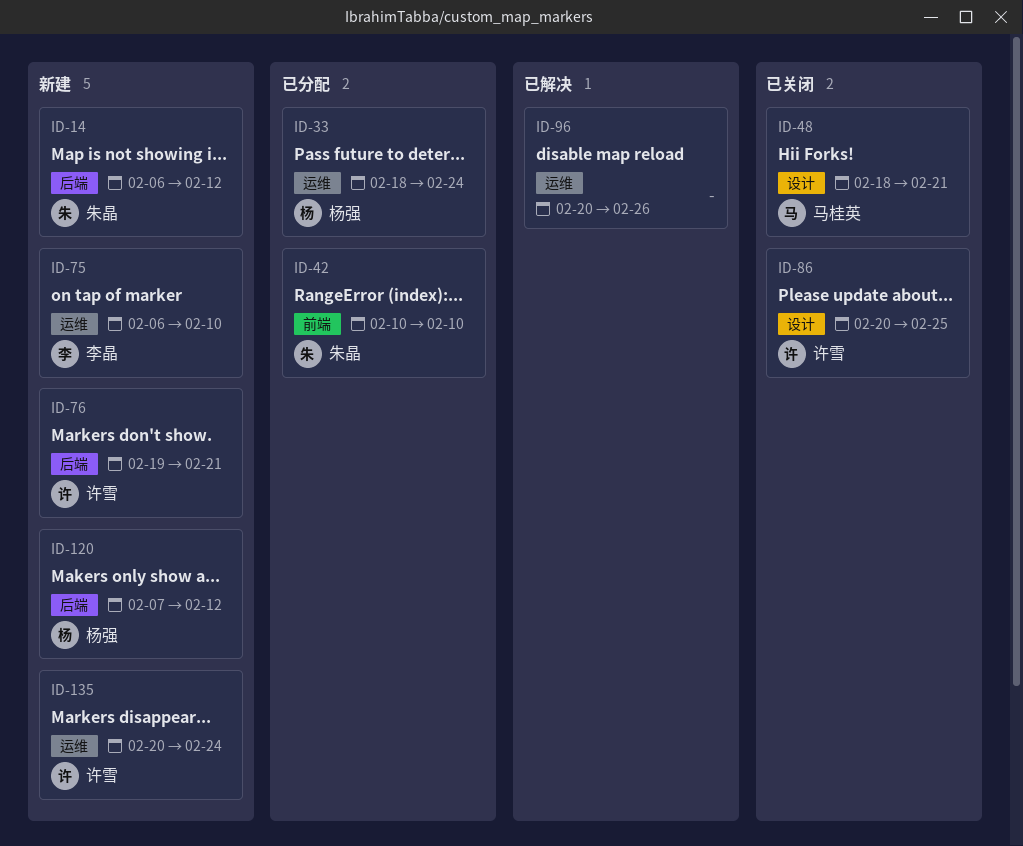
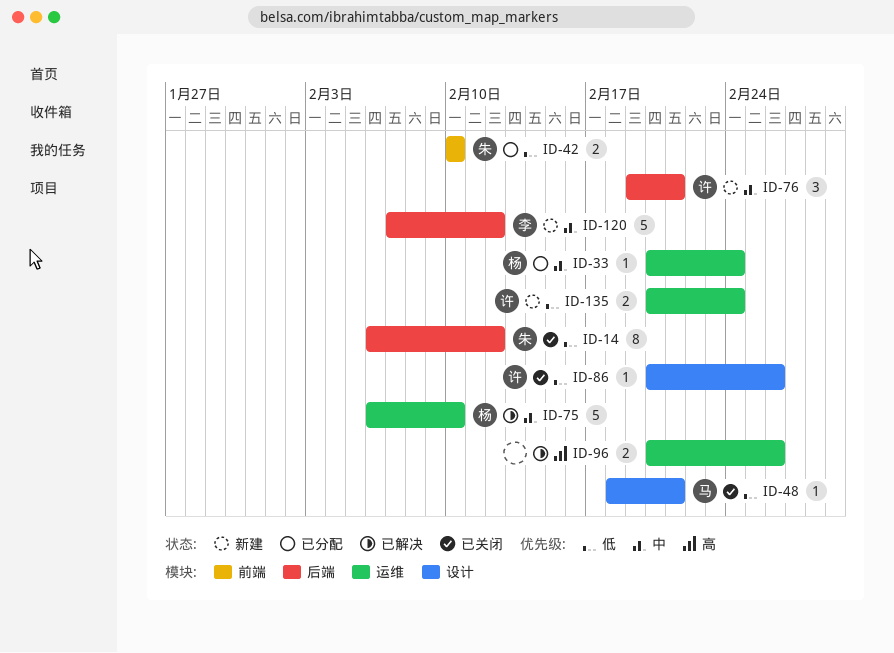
ID-14, status: 新建 -> 已关闭
ID-33, start: Feb 18 -> Feb 20
ID-75, status: 新建 -> 已解决
ID-75, owner: 李晶 -> 杨强
ID-86, due: Feb 25 -> Feb 26
ID-120, owner: 杨强 -> 李晶

